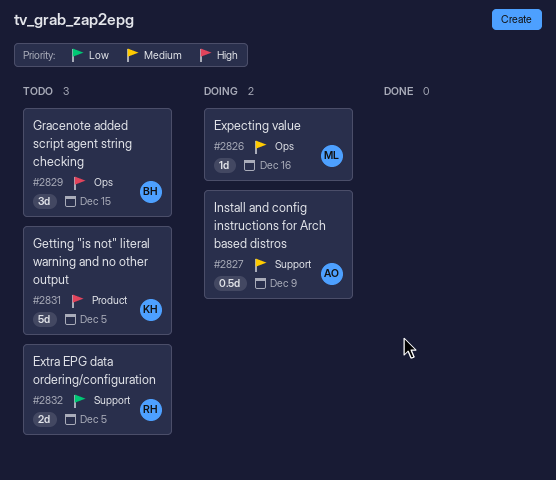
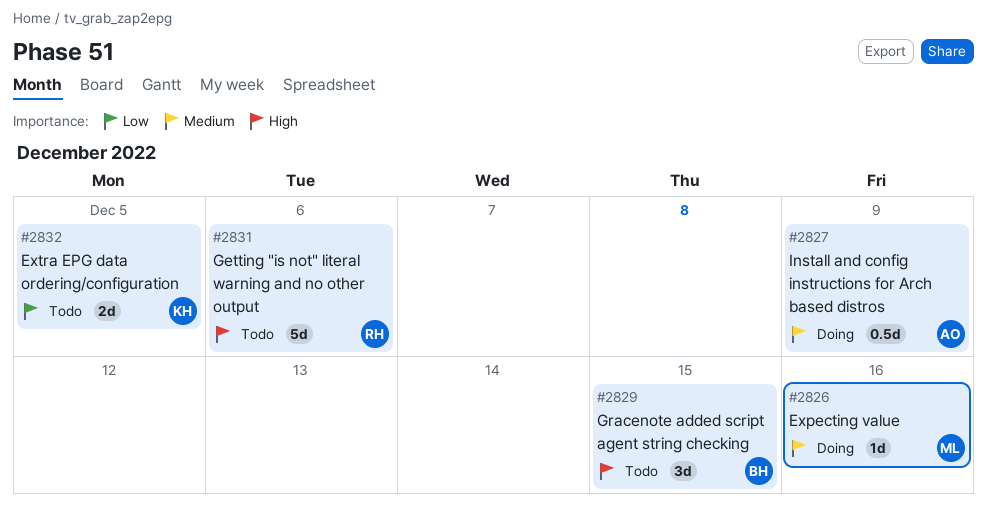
#2831, owner: KH -> RH
#2831, due: Dec 5 -> Dec 6
#2832, owner: RH -> KH

